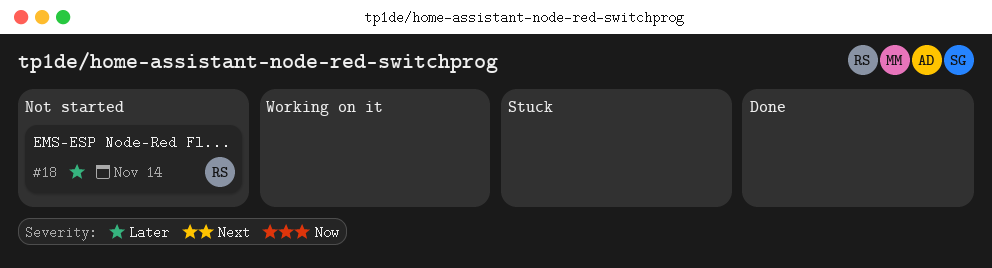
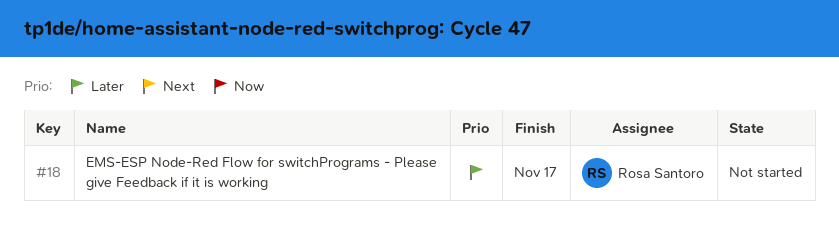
#18, due: Nov 14 -> Nov 17

